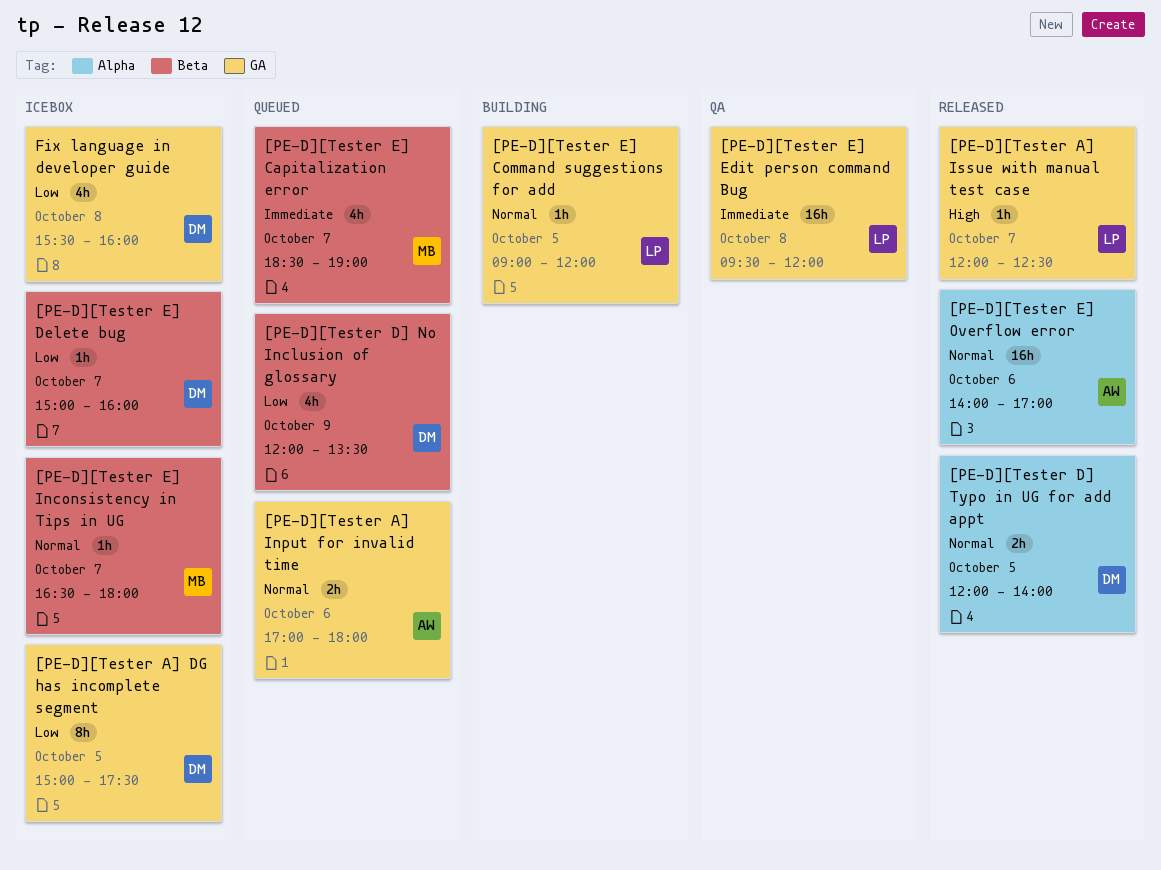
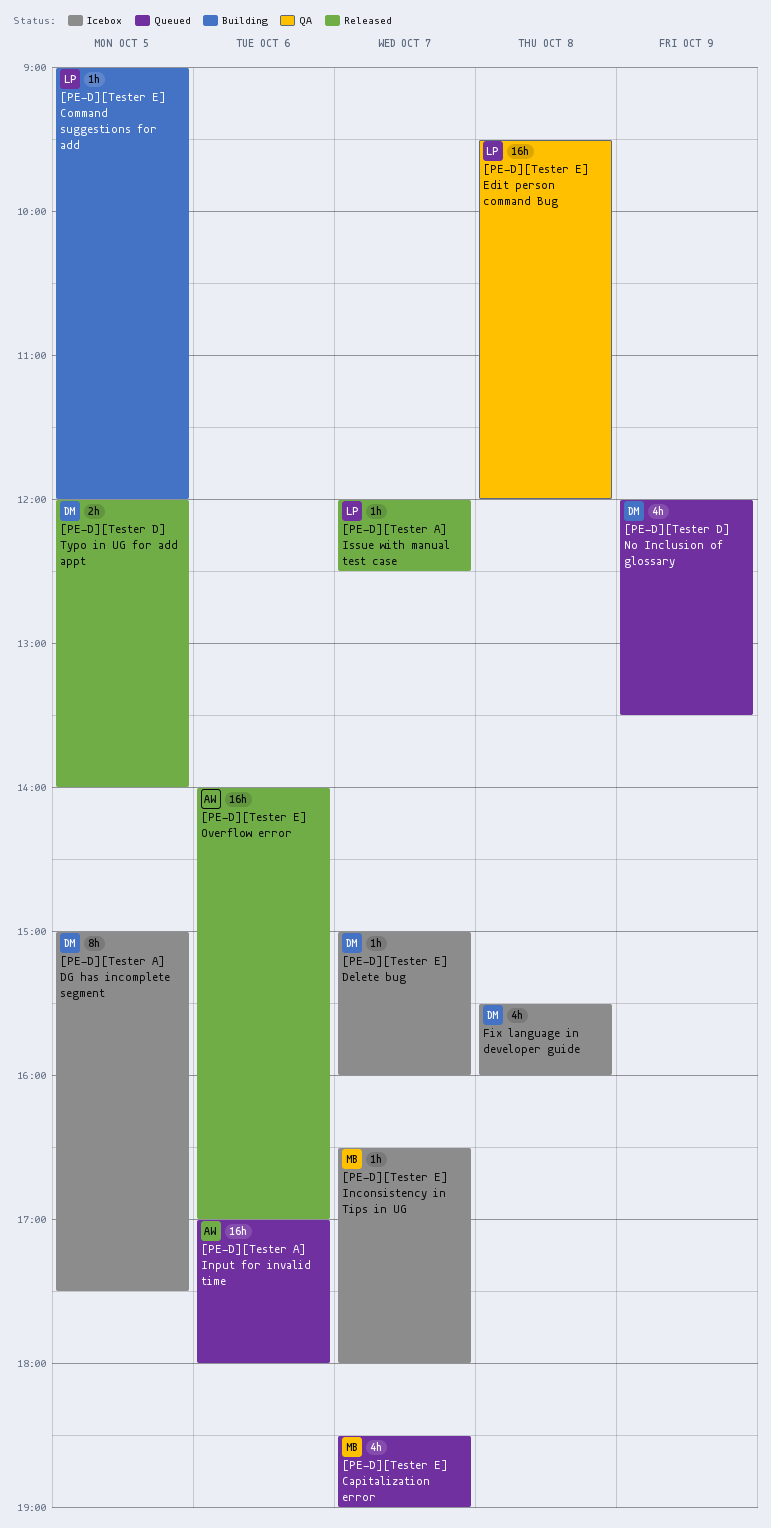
[PE-D][Tester A] Input for invalid time, estimate: 2h -> 16h

